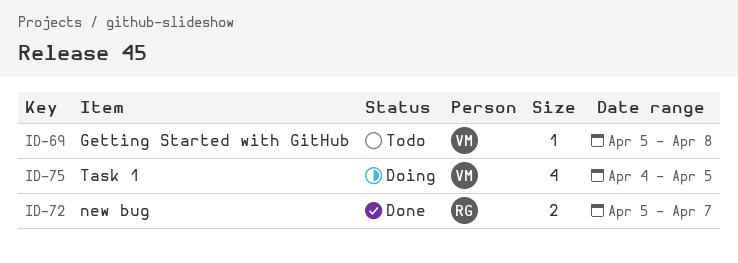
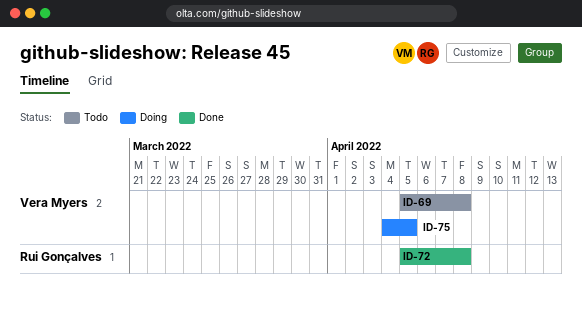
ID-72, due: Apr 7 -> Apr 8

